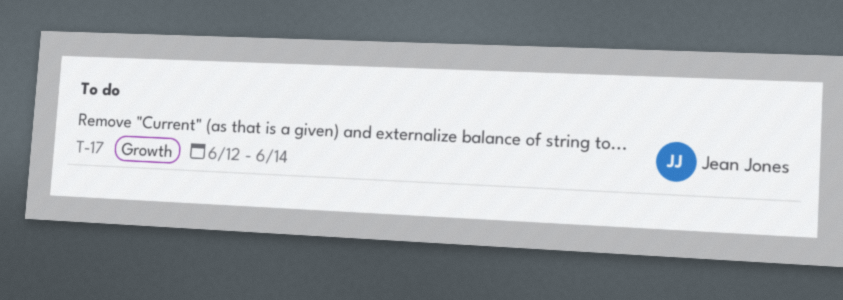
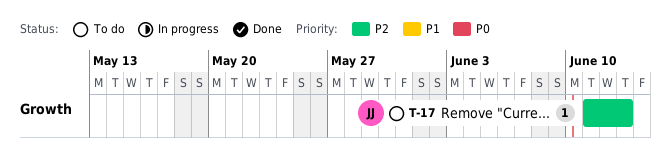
T-17, start: Jun 12 -> Jun 11
T-17, due: Jun 14 -> Jun 13

